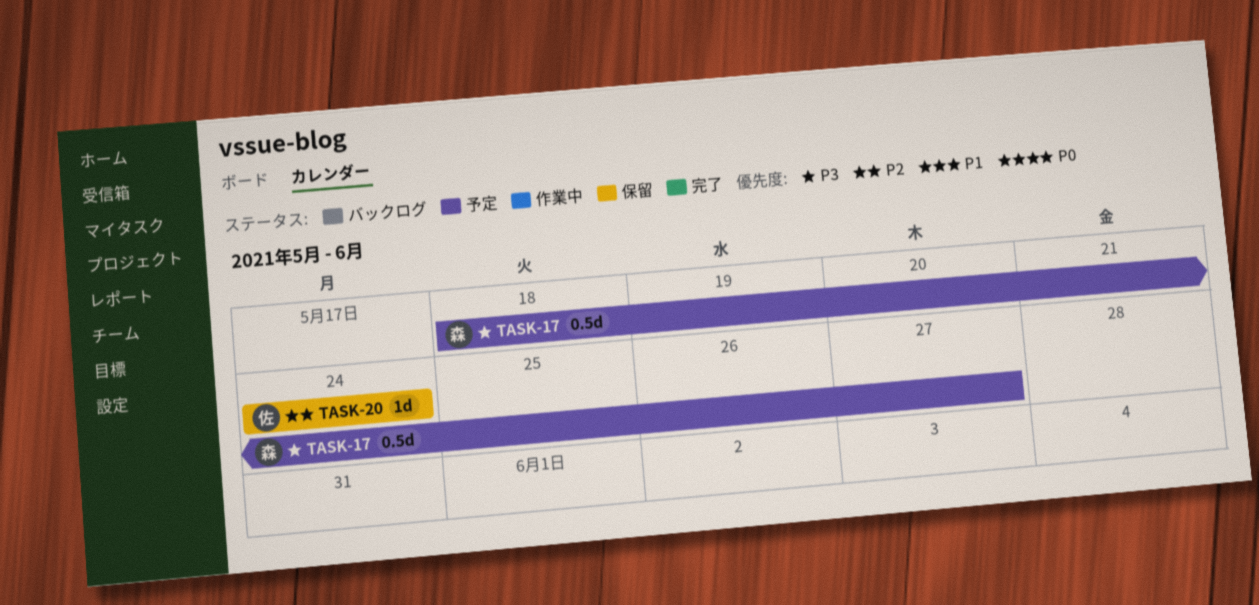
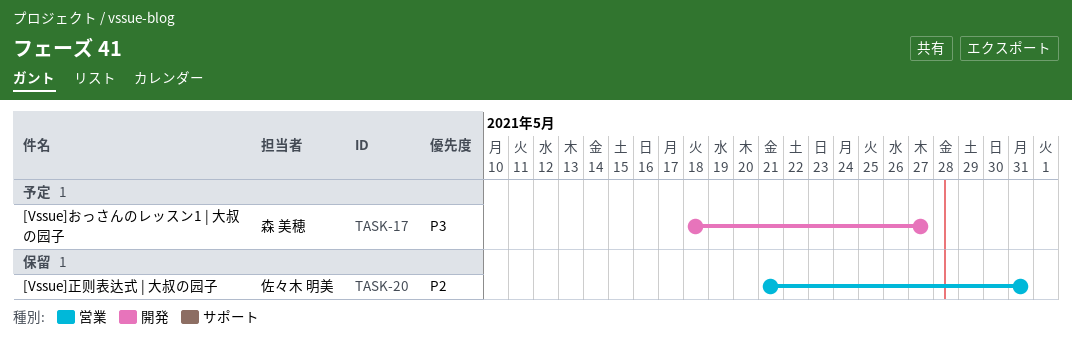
TASK-20, start: May 24 -> May 21
TASK-20, due: May 24 -> May 31

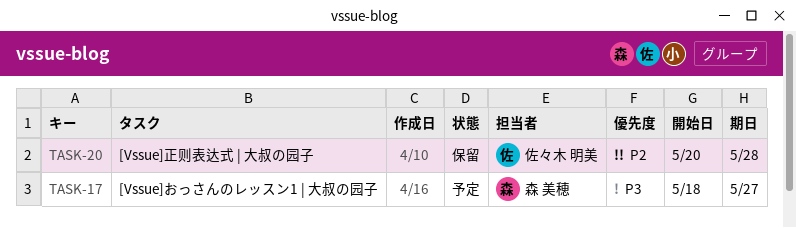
TASK-20, start: May 21 -> May 20
TASK-20, due: May 31 -> May 28

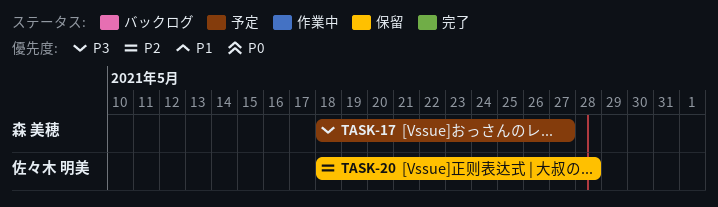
TASK-20, start: May 20 -> May 18

